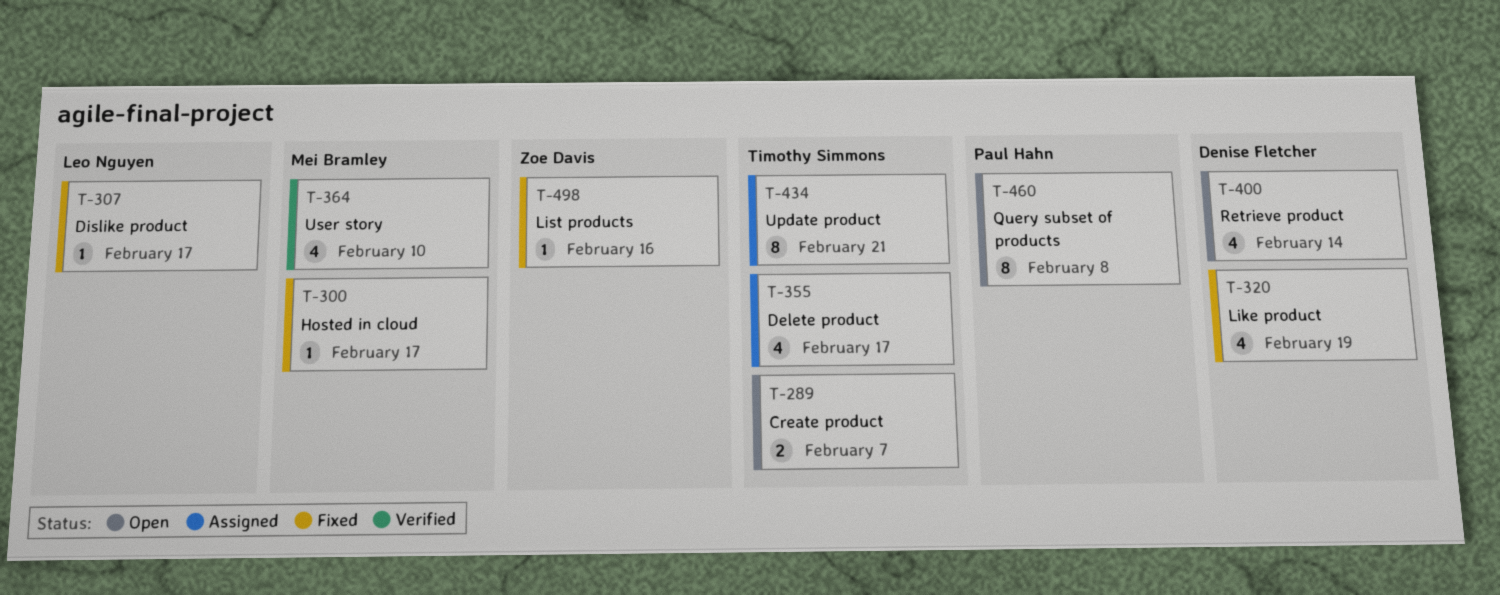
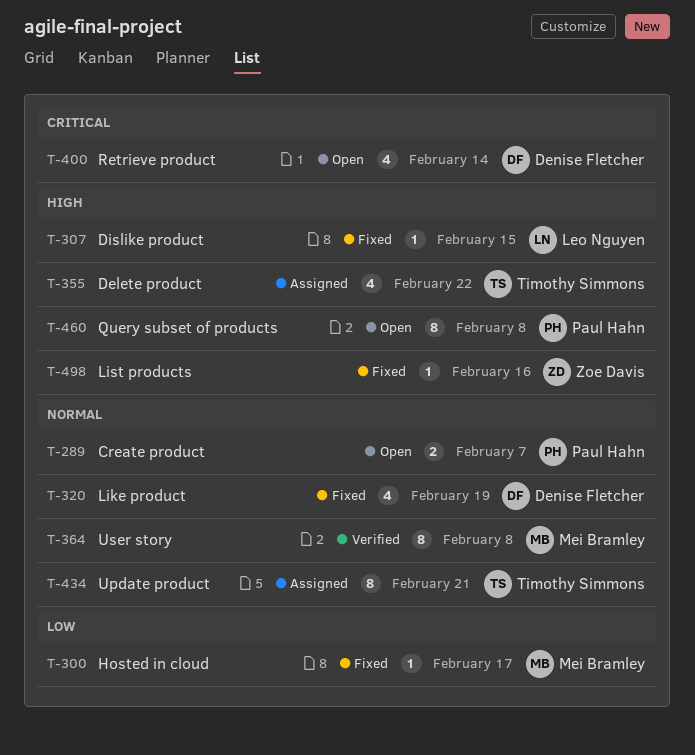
T-289, owner: Timothy Simmons -> Paul Hahn
T-307, due: Feb 17 -> Feb 15
T-355, due: Feb 17 -> Feb 22
T-364, estimate: 4 -> 8
T-364, due: Feb 10 -> Feb 8

